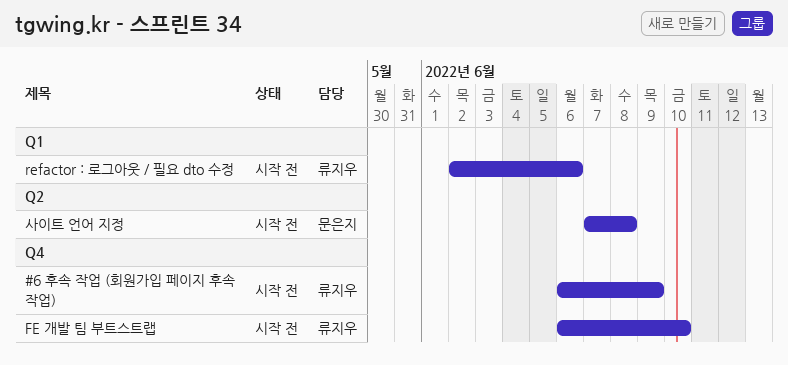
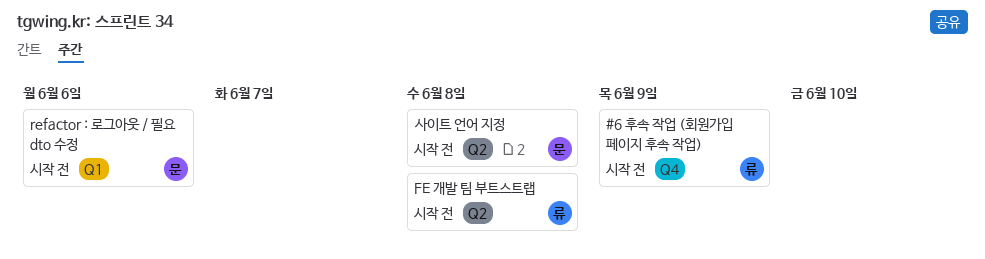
FE 개발 팀 부트스트랩, label: Q4 -> Q2
FE 개발 팀 부트스트랩, due: Jun 10 -> Jun 8
refactor : 로그아웃 / 필요 dto 수정, owner: 류지우 -> 문은지

